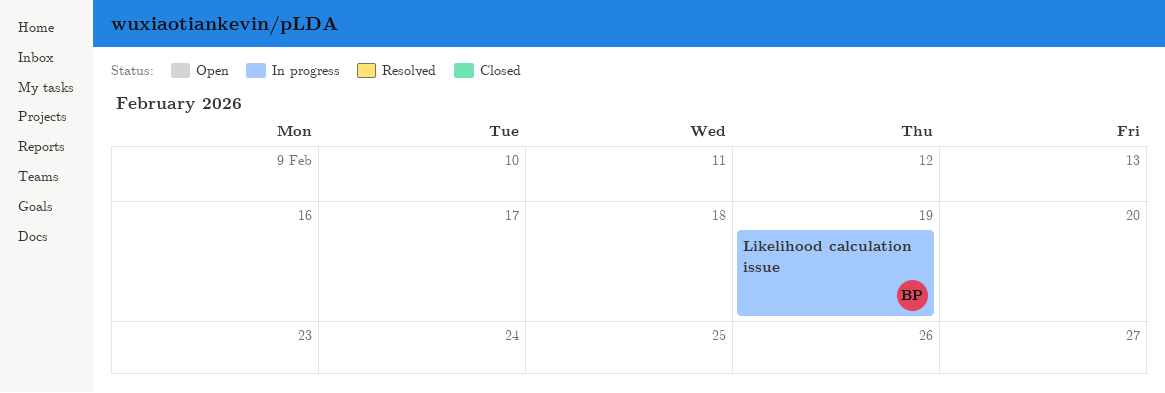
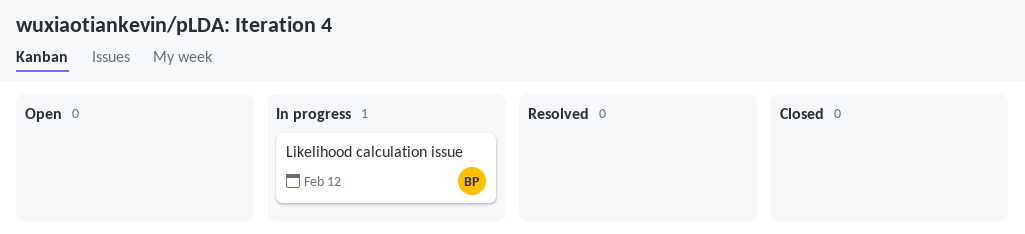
Likelihood calculation issue, due: Feb 19 -> Feb 12

